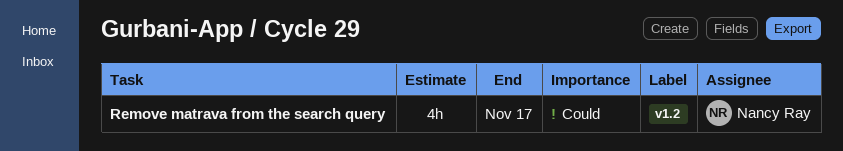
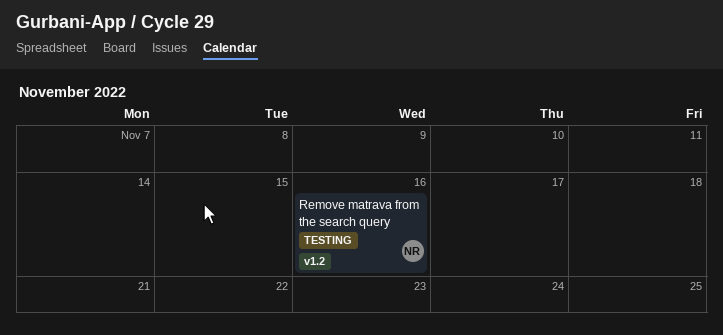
Remove matrava from the search query, due: Nov 17 -> Nov 16

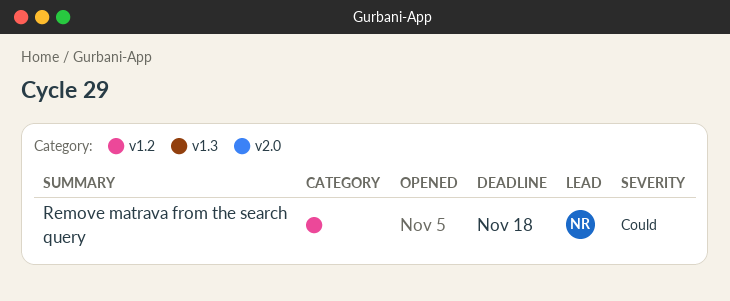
Remove matrava from the search query, due: Nov 16 -> Nov 18

